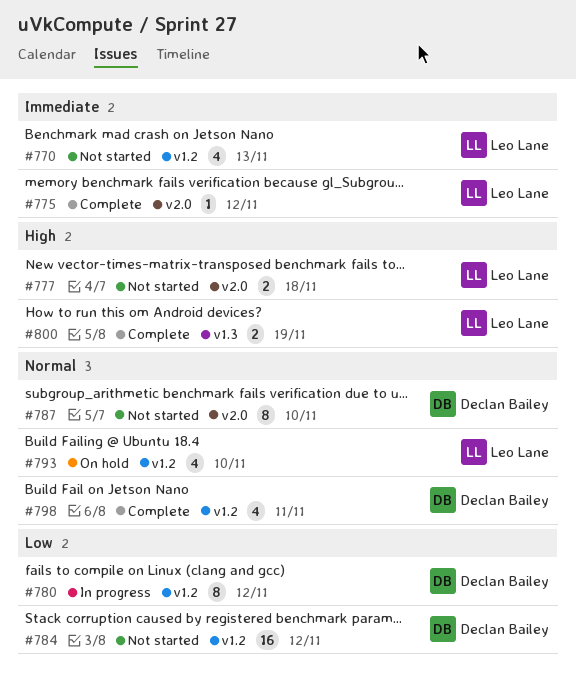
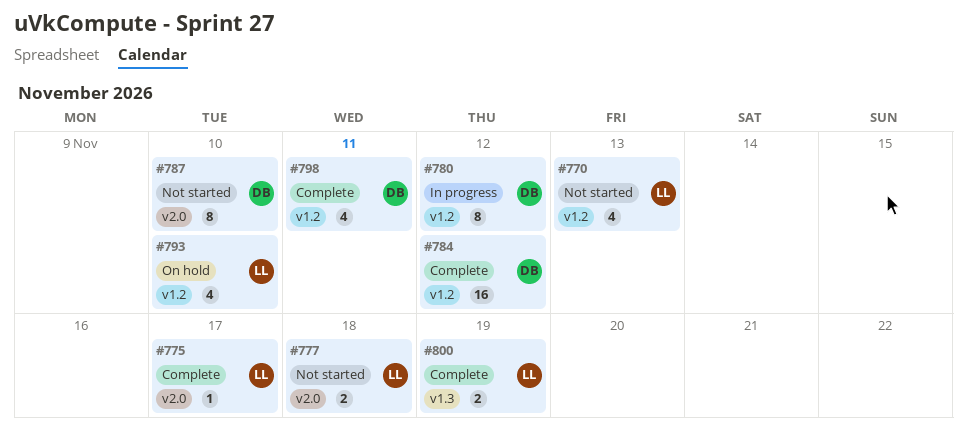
#775, due: Nov 12 -> Nov 17
#784, status: Not started -> Complete

